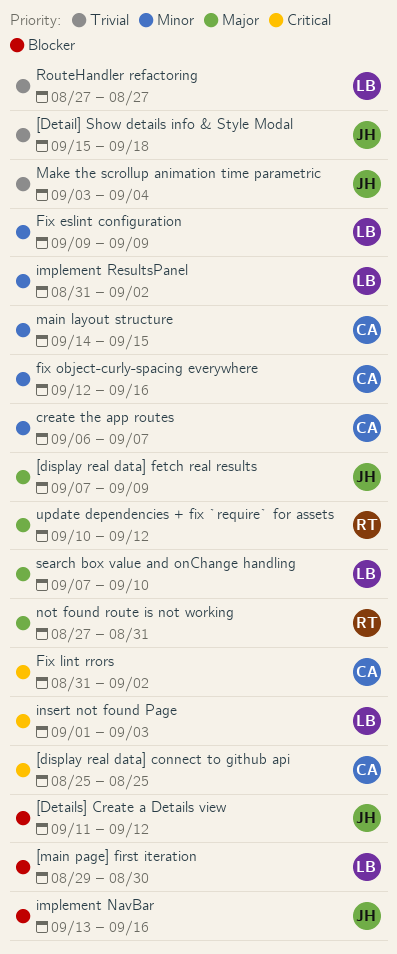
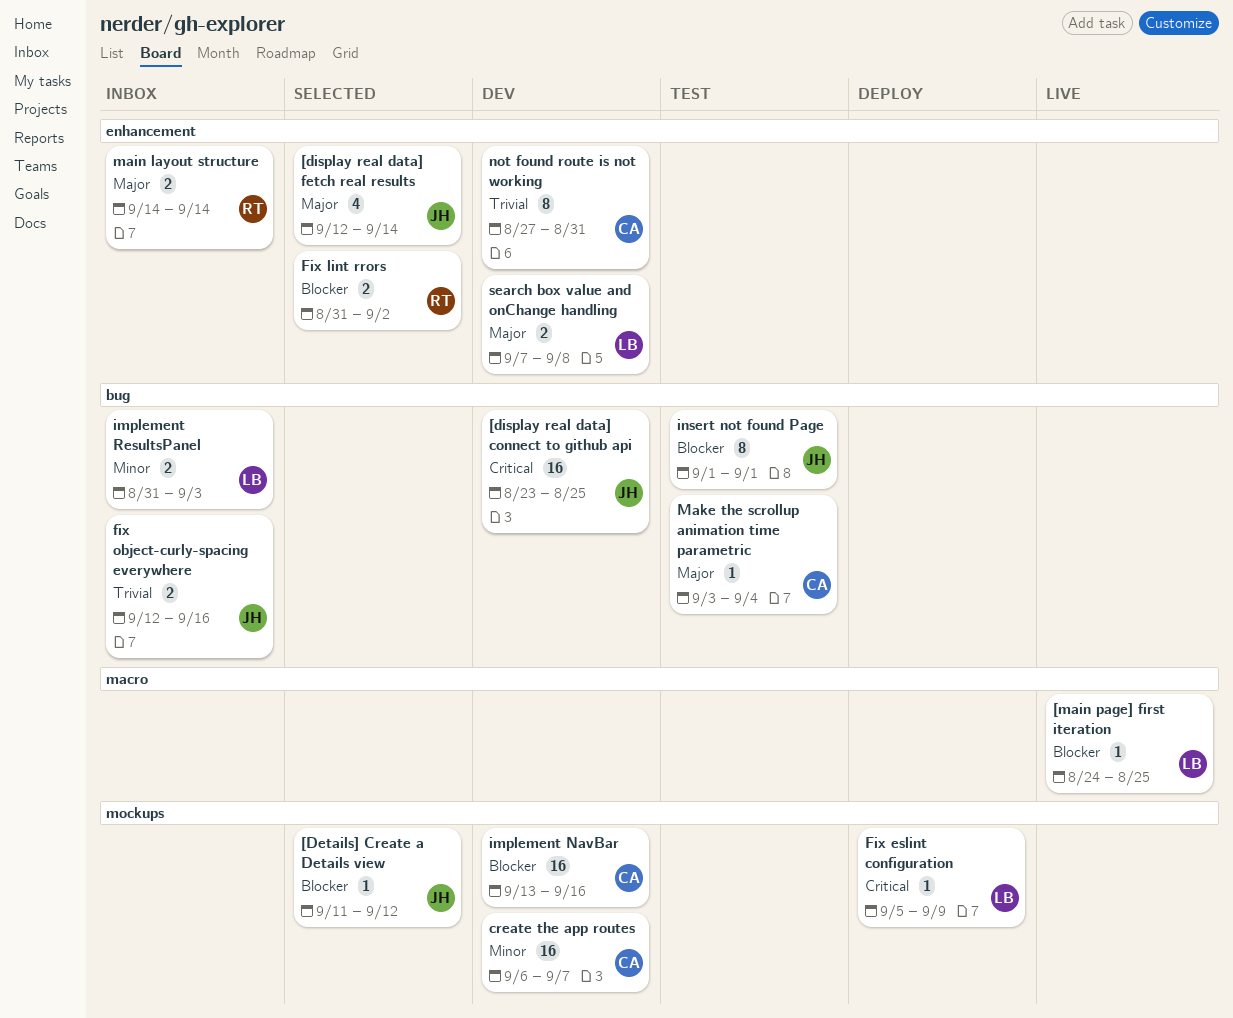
[Detail] Show details info & Style Modal: present -> none
[display real data] connect to github api, owner: CA -> JH
[display real data] connect to github api, start: Aug 25 -> Aug 23
[display real data] fetch real results, start: Sep 7 -> Sep 12
[display real data] fetch real results, due: Sep 9 -> Sep 14
[main page] first iteration, start: Aug 29 -> Aug 24
[main page] first iteration, due: Aug 30 -> Aug 25
Fix eslint configuration, priority: Minor -> Critical
Fix eslint configuration, start: Sep 9 -> Sep 5
Fix lint rrors, owner: CA -> RT
Fix lint rrors, priority: Critical -> Blocker
fix object-curly-spacing everywhere, owner: CA -> JH
fix object-curly-spacing everywhere, priority: Minor -> Trivial
implement NavBar, owner: JH -> CA
implement ResultsPanel, due: Sep 2 -> Sep 3
insert not found Page, owner: LB -> JH
insert not found Page, priority: Critical -> Blocker
insert not found Page, due: Sep 3 -> Sep 1
main layout structure, owner: CA -> RT
main layout structure, priority: Minor -> Major
main layout structure, due: Sep 15 -> Sep 14
Make the scrollup animation time parametric, owner: JH -> CA
Make the scrollup animation time parametric, priority: Trivial -> Major
not found route is not working, owner: RT -> CA
not found route is not working, priority: Major -> Trivial
RouteHandler refactoring: present -> none
search box value and onChange handling, due: Sep 10 -> Sep 8
update dependencies + fix `require` for assets: present -> none

